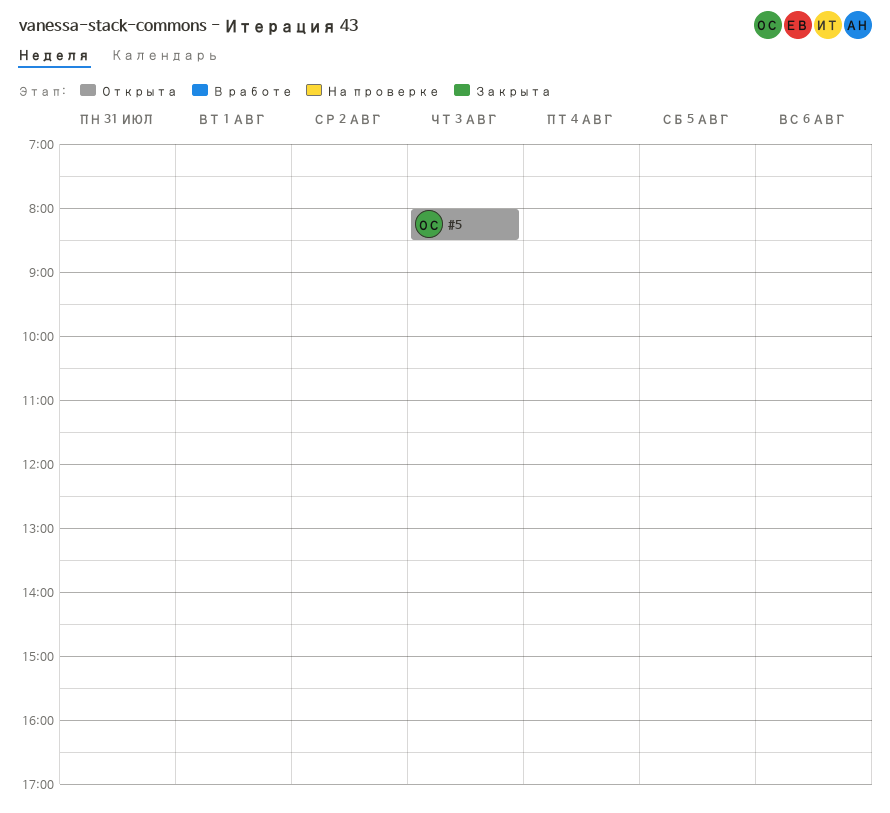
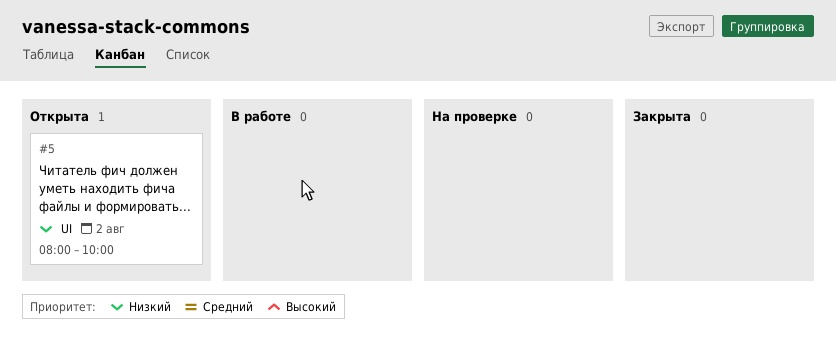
#5, day: Aug 3 -> Aug 2
#5, ends: 08:30 -> 10:00

